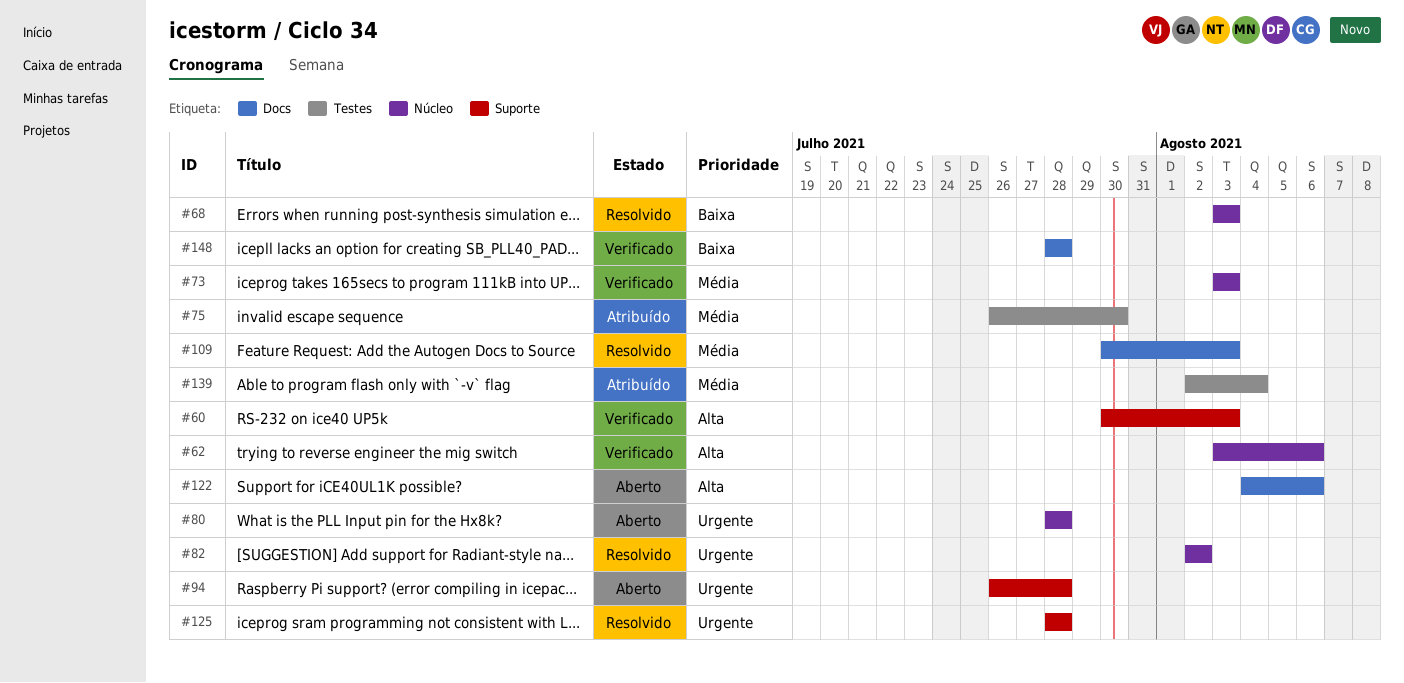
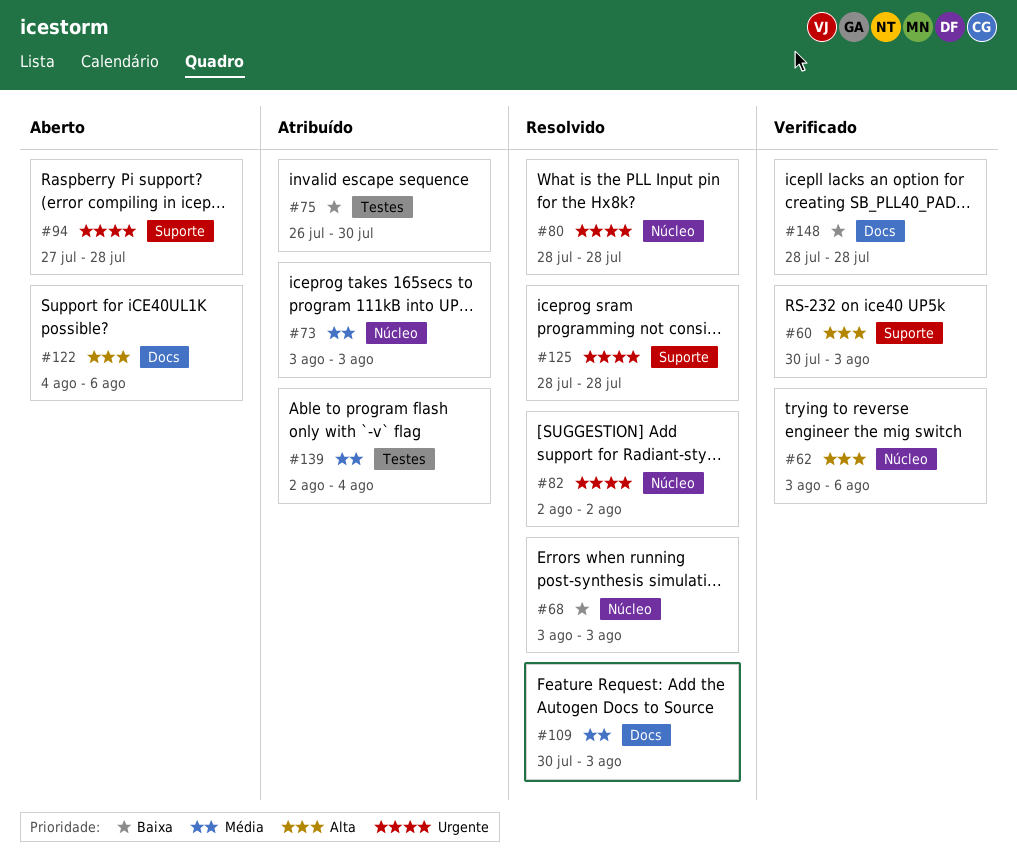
#73, status: Verificado -> Atribuído
#75, priority: Média -> Baixa
#80, status: Aberto -> Resolvido
#94, start: Jul 26 -> Jul 27

